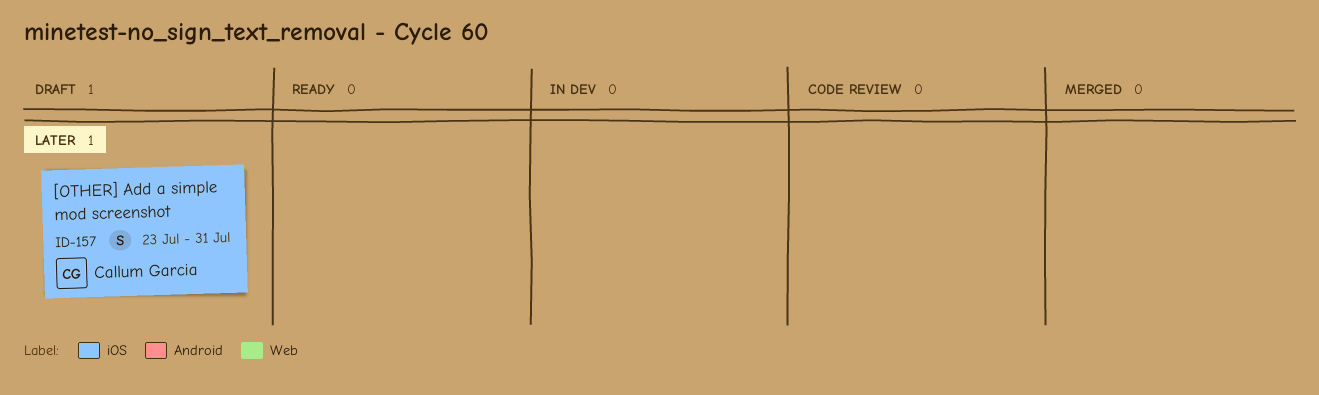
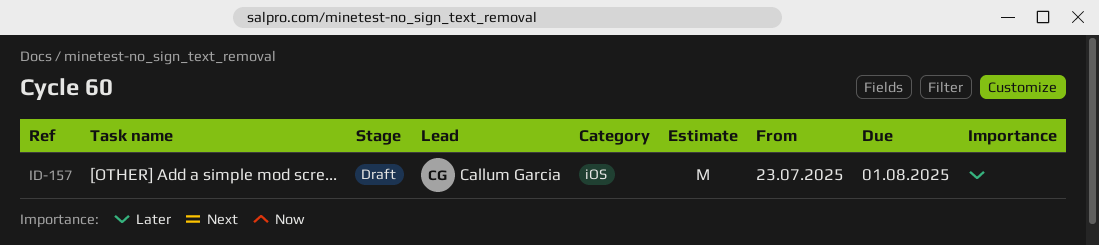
ID-157, estimate: S -> M
ID-157, due: Jul 31 -> Aug 1

